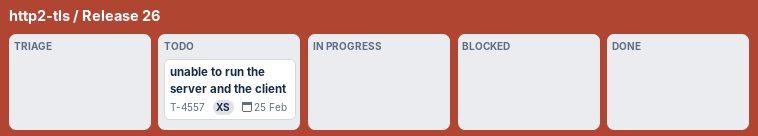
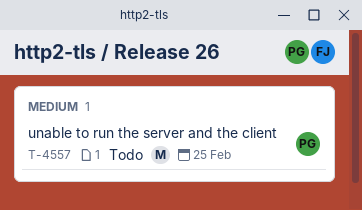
T-4557, estimate: XS -> M

